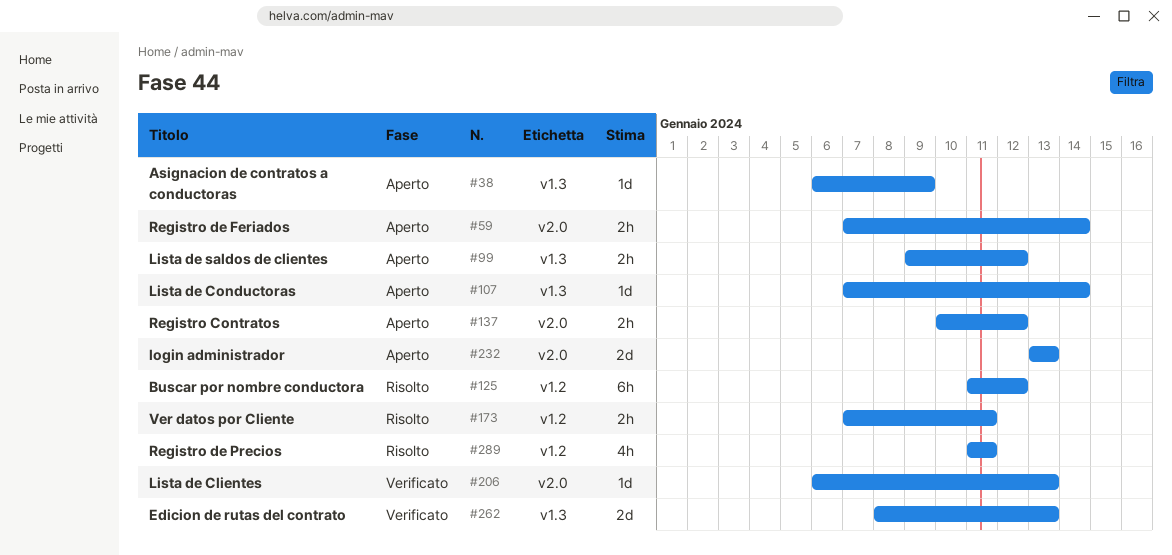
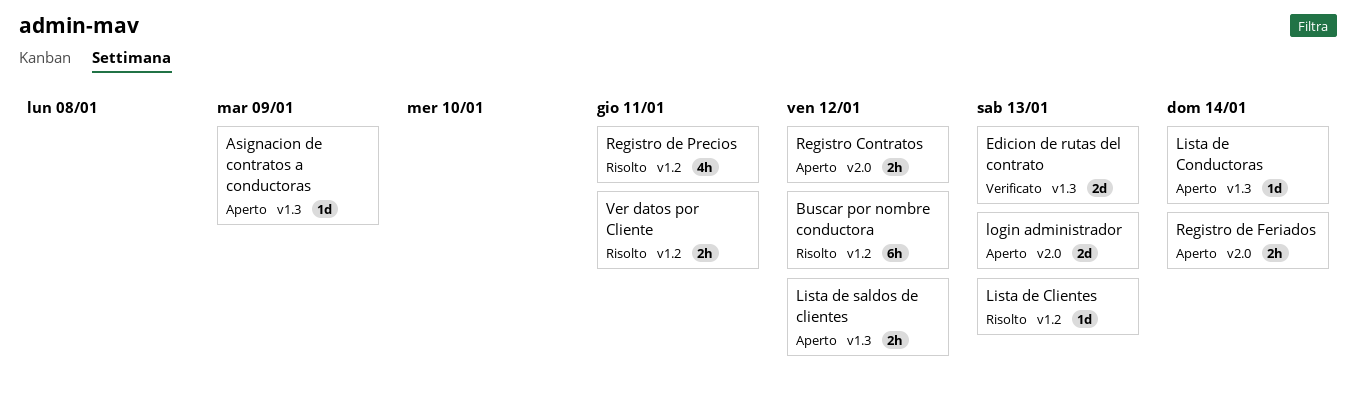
Lista de Clientes, status: Verificato -> Risolto
Lista de Clientes, label: v2.0 -> v1.2

